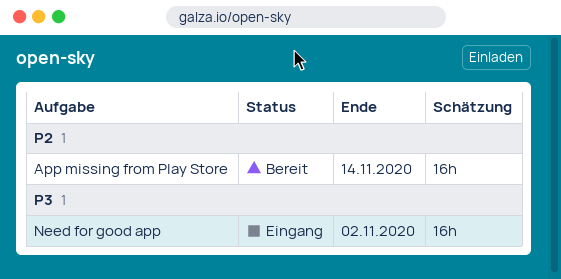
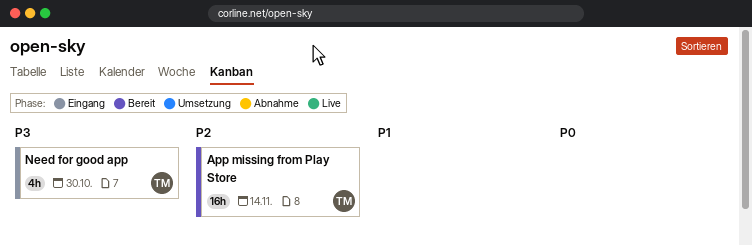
Need for good app, estimate: 16h -> 4h
Need for good app, due: Nov 2 -> Oct 30

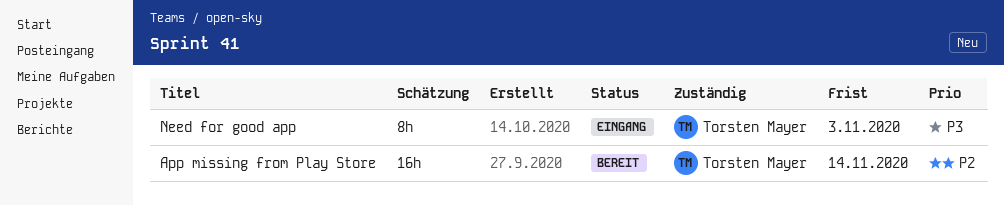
Need for good app, estimate: 4h -> 8h
Need for good app, due: Oct 30 -> Nov 3

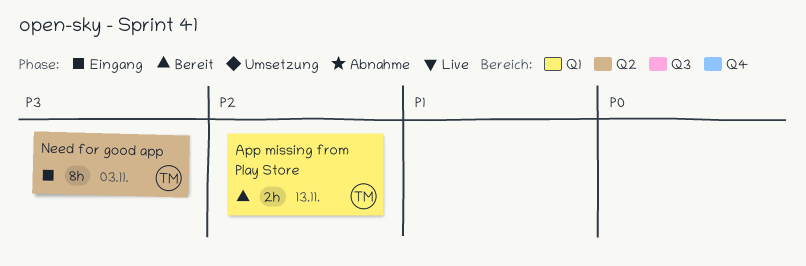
App missing from Play Store, estimate: 16h -> 2h
App missing from Play Store, due: Nov 14 -> Nov 13

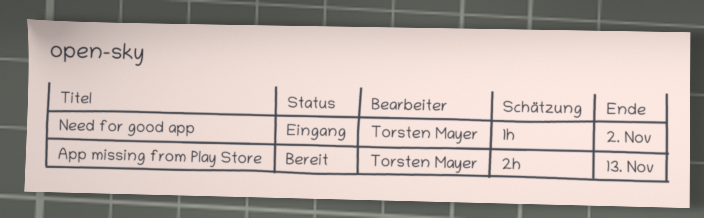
Need for good app, estimate: 8h -> 1h
Need for good app, due: Nov 3 -> Nov 2

